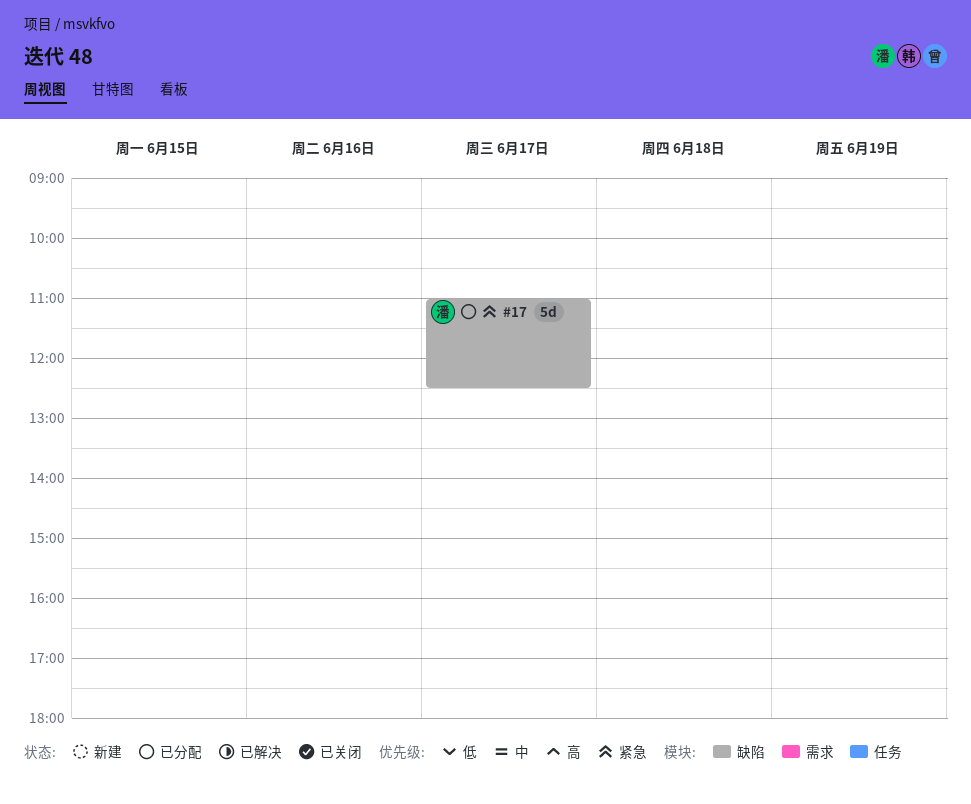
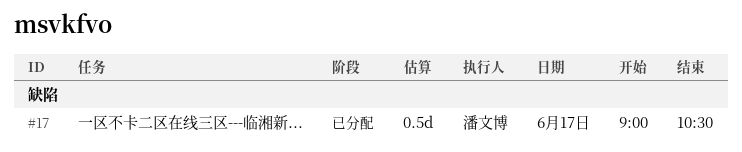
#17, estimate: 5d -> 0.5d
#17, begins: 11:00 -> 09:00
#17, ends: 12:30 -> 10:30

